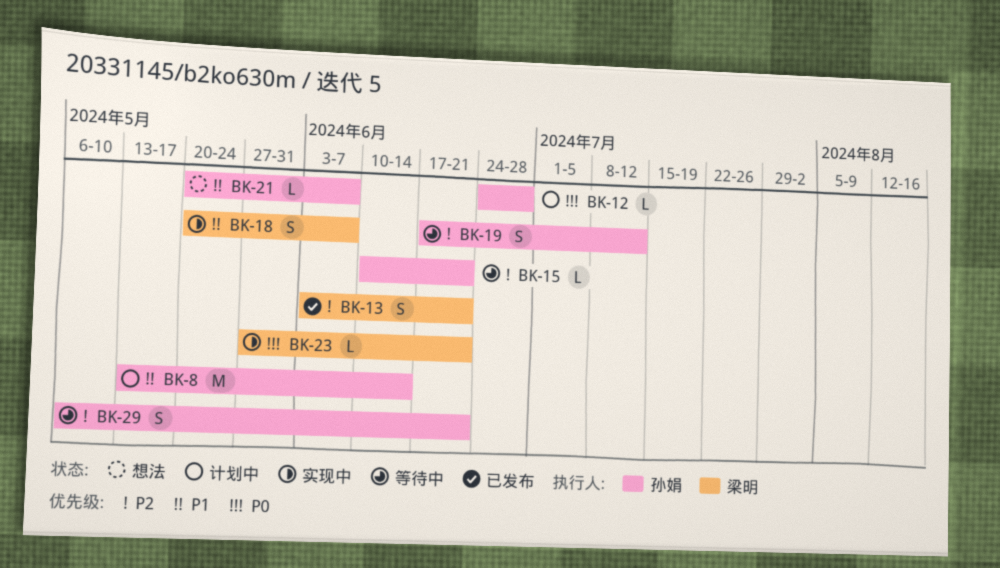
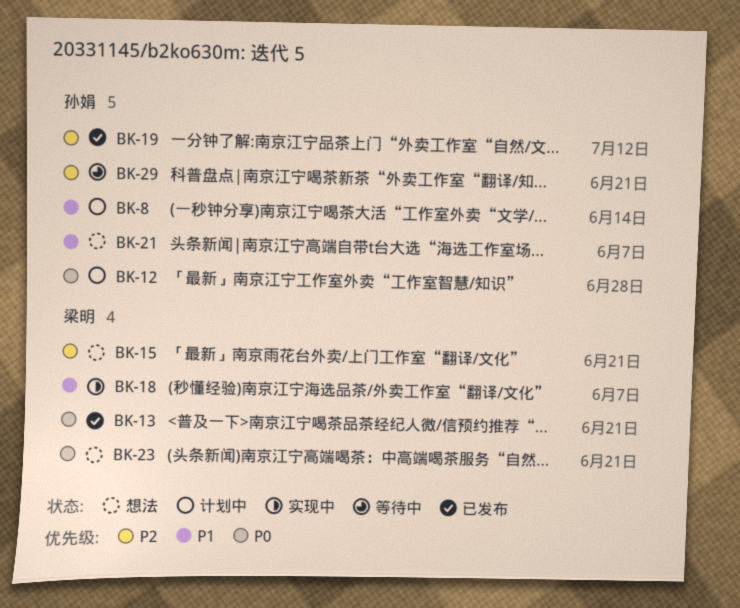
BK-13, priority: P2 -> P0
BK-15, status: 等待中 -> 想法
BK-15, owner: 孙娟 -> 梁明
BK-19, status: 等待中 -> 已发布
BK-23, status: 实现中 -> 想法

